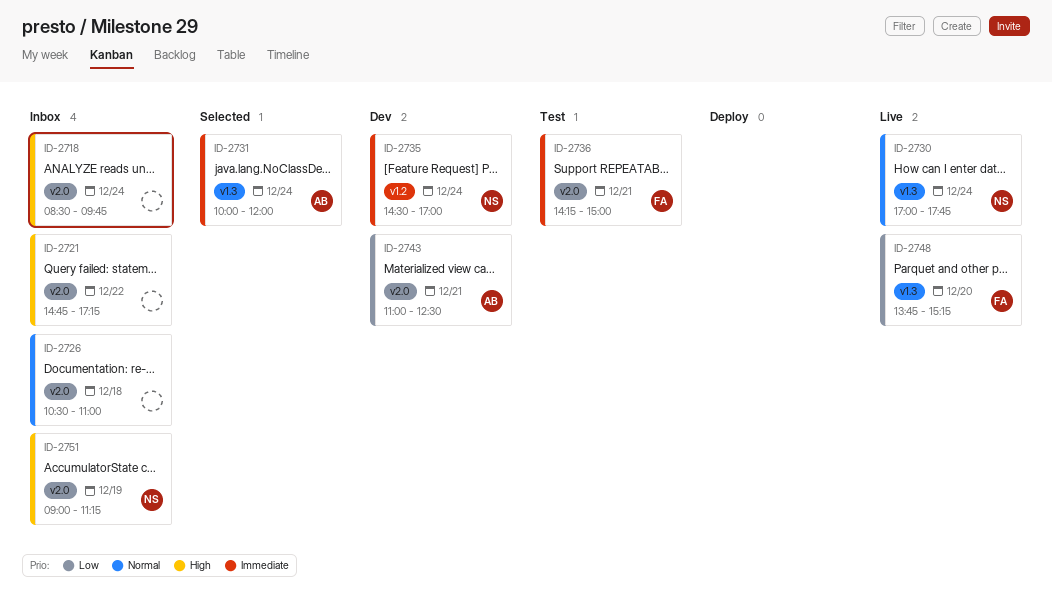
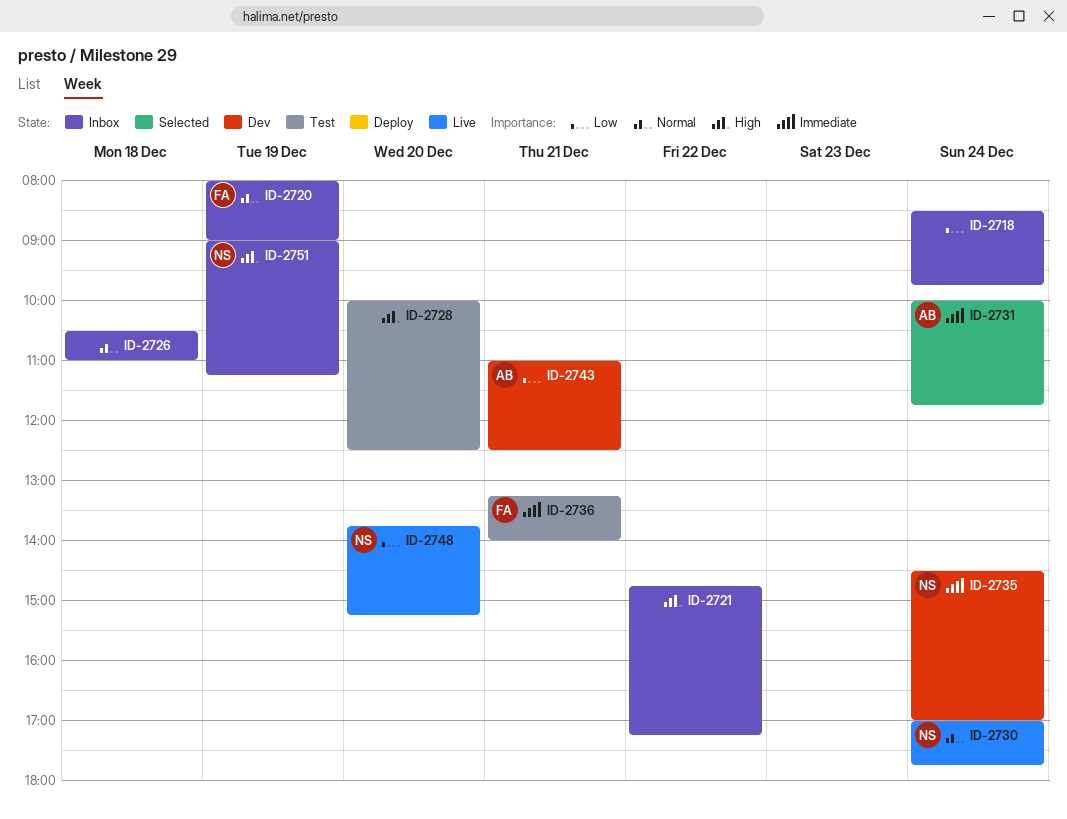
ID-2718, priority: High -> Low
ID-2720: none -> present
ID-2728: none -> present
ID-2731, ends: 12:00 -> 11:45
ID-2736, begins: 14:15 -> 13:15
ID-2736, ends: 15:00 -> 14:00
ID-2748, owner: FA -> NS

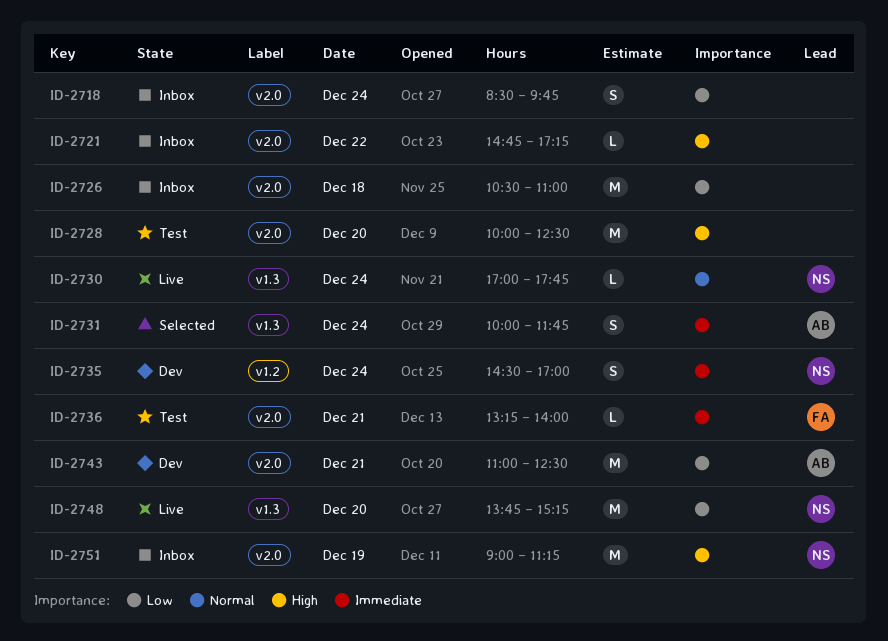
ID-2720: present -> none
ID-2726, priority: Normal -> Low

